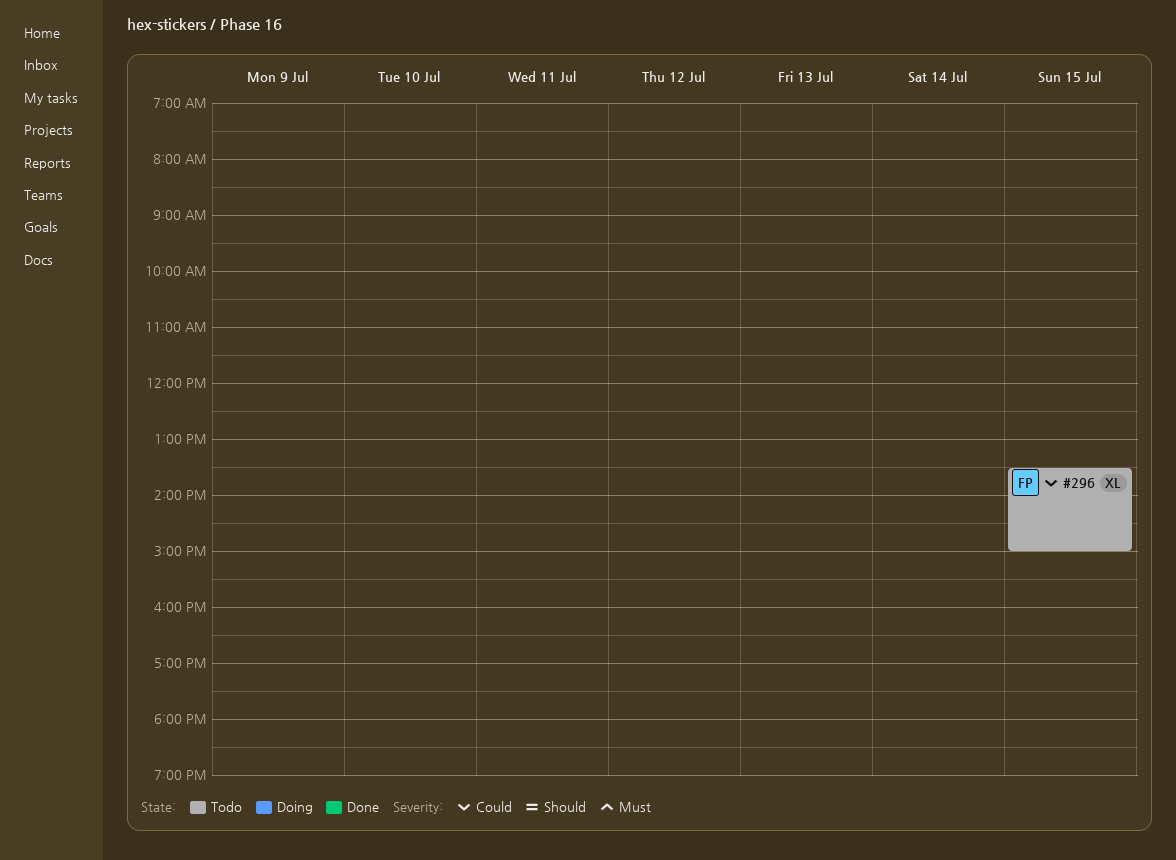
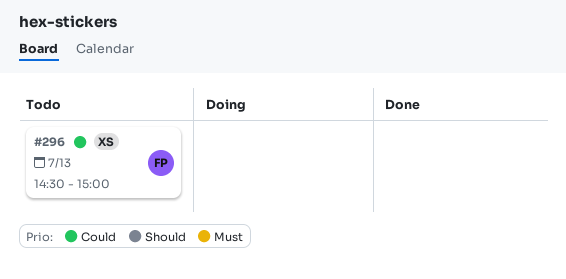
#296, estimate: XL -> XS
#296, day: Jul 15 -> Jul 13
#296, begins: 13:30 -> 14:30

